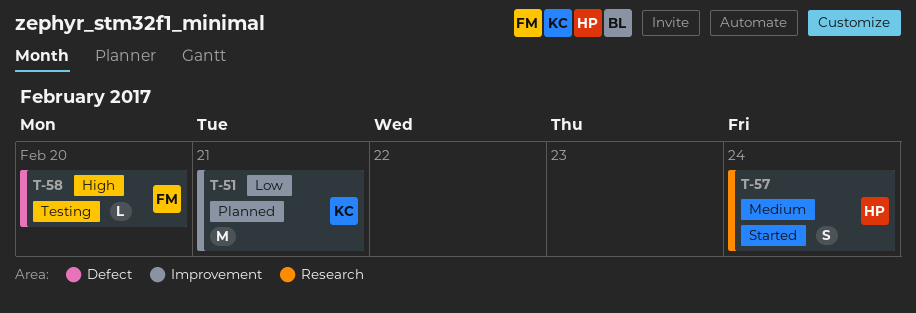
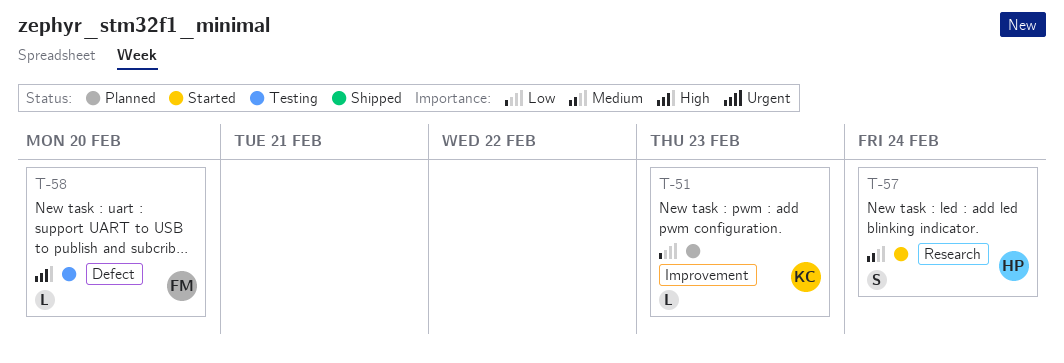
T-51, estimate: M -> L
T-51, due: Feb 21 -> Feb 23

